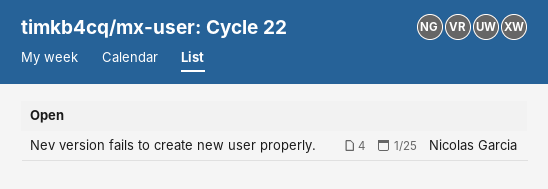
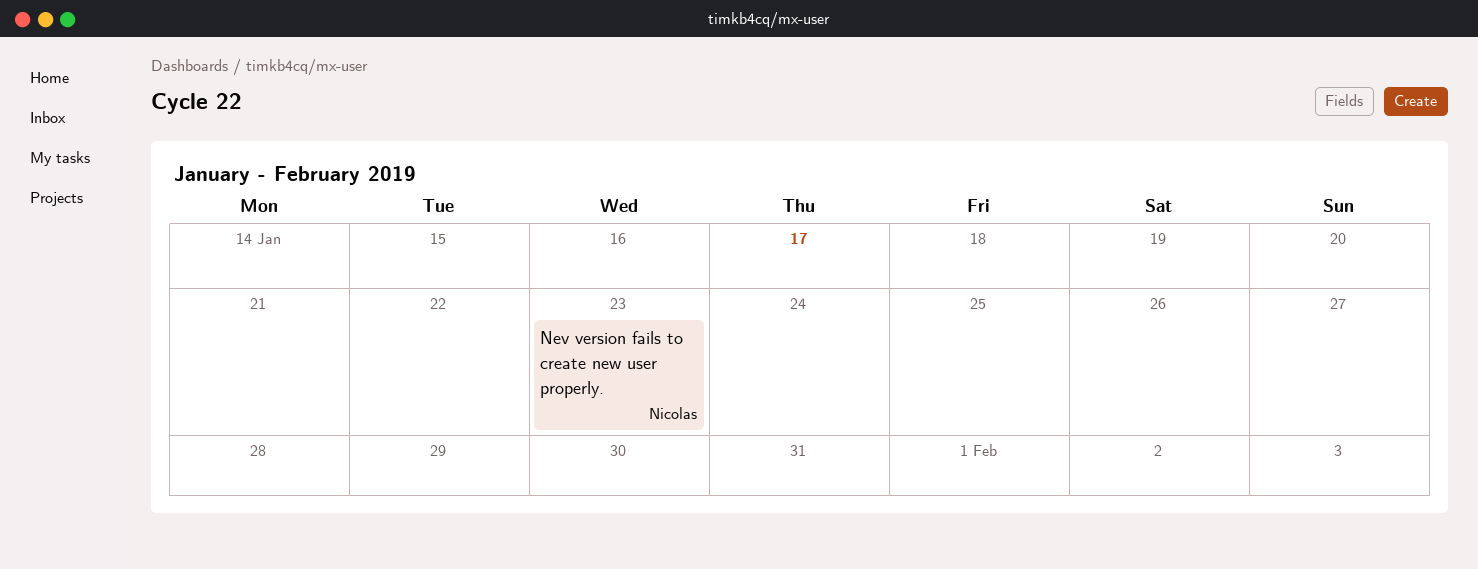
Nev version fails to create new user properly., due: Jan 25 -> Jan 23

